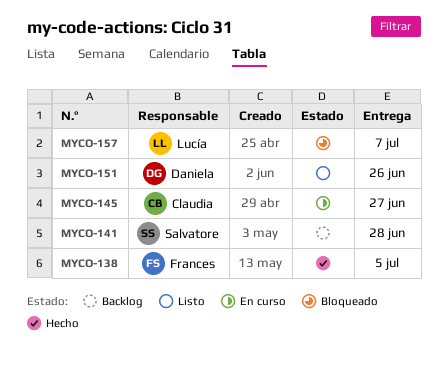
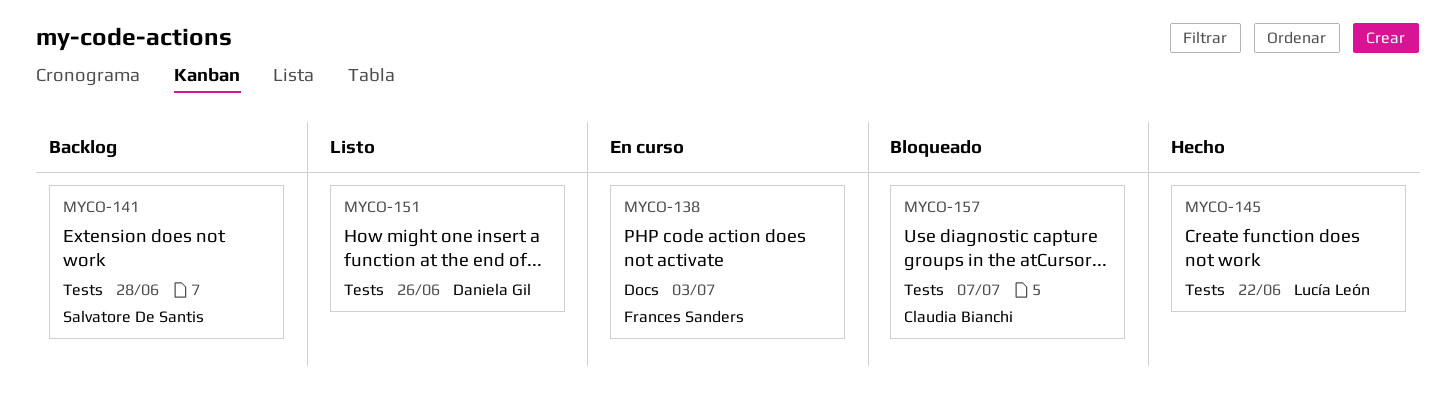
MYCO-138, status: Hecho -> En curso
MYCO-138, due: Jul 5 -> Jul 3
MYCO-145, status: En curso -> Hecho
MYCO-145, owner: Claudia Bianchi -> Lucía León
MYCO-145, due: Jun 27 -> Jun 22
MYCO-157, owner: Lucía León -> Claudia Bianchi

